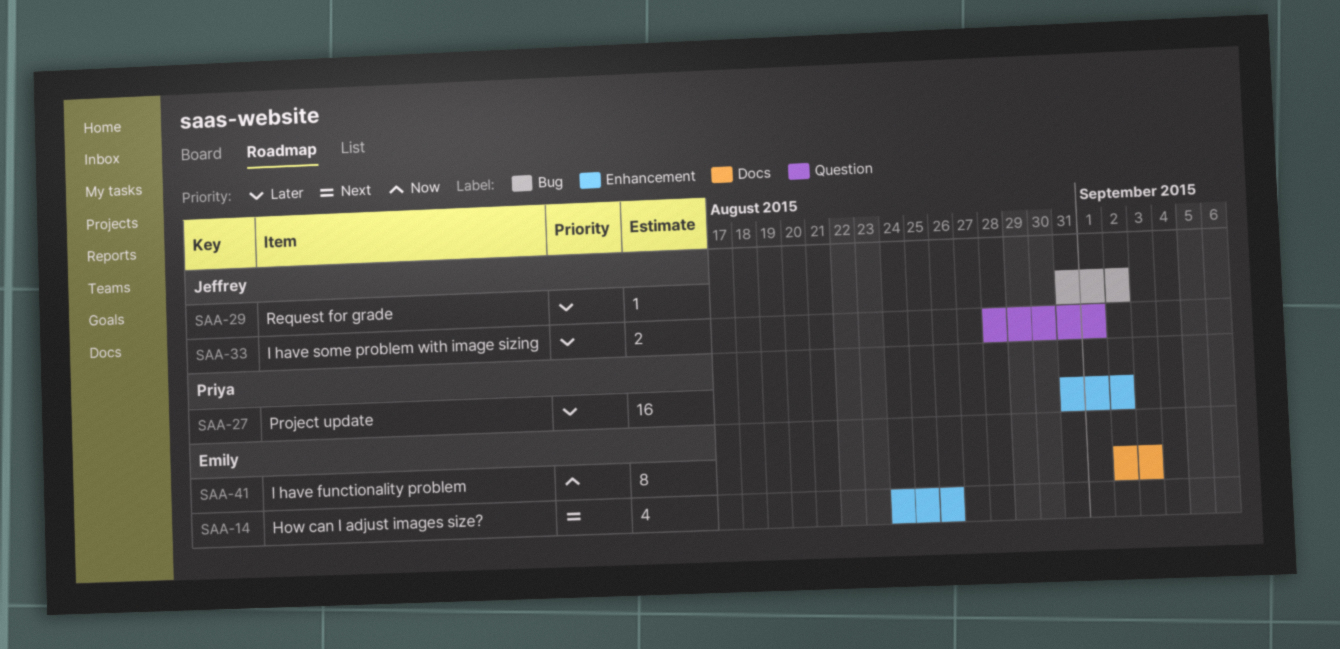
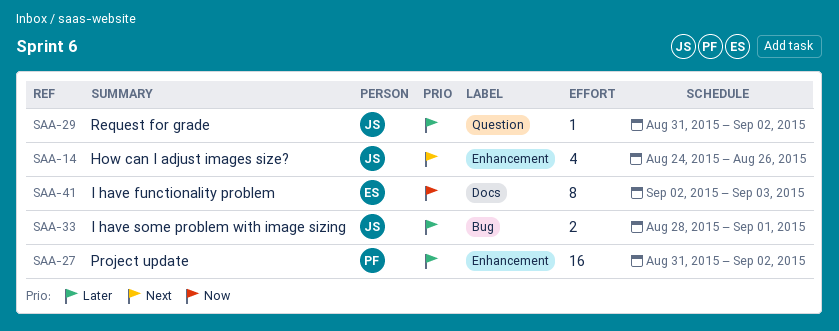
SAA-14, owner: Emily -> Jeffrey
SAA-29, label: Bug -> Question
SAA-33, label: Question -> Bug

